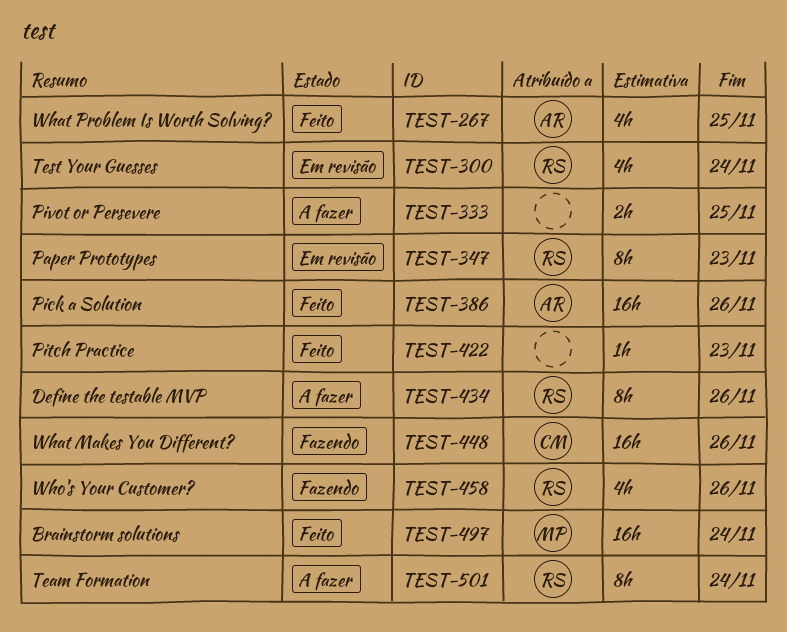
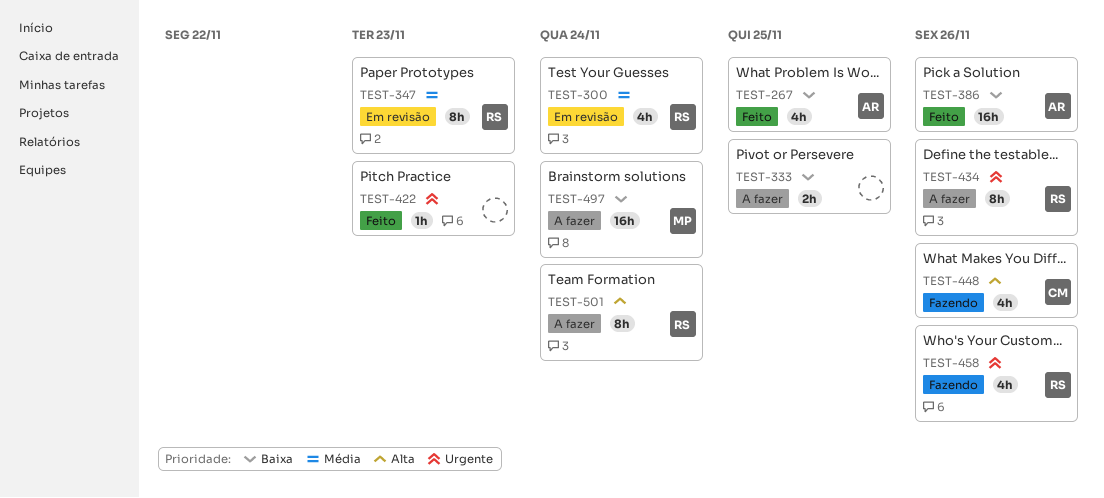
TEST-448, estimate: 16h -> 4h
TEST-497, status: Feito -> A fazer

